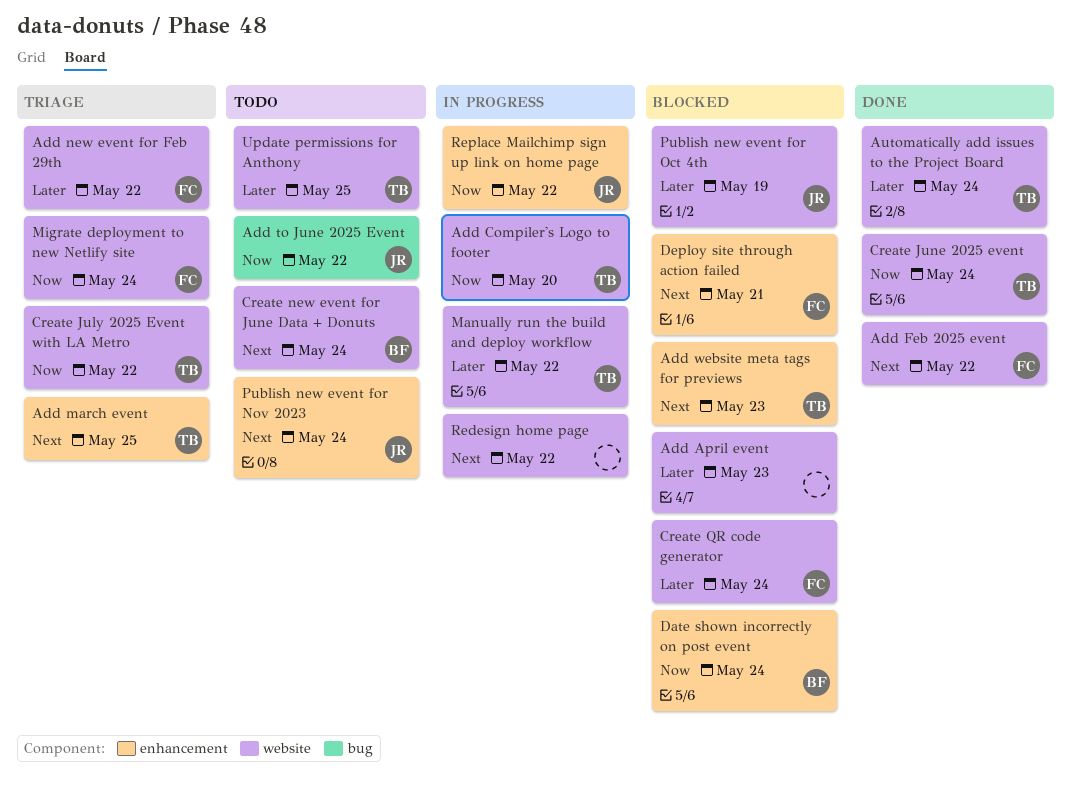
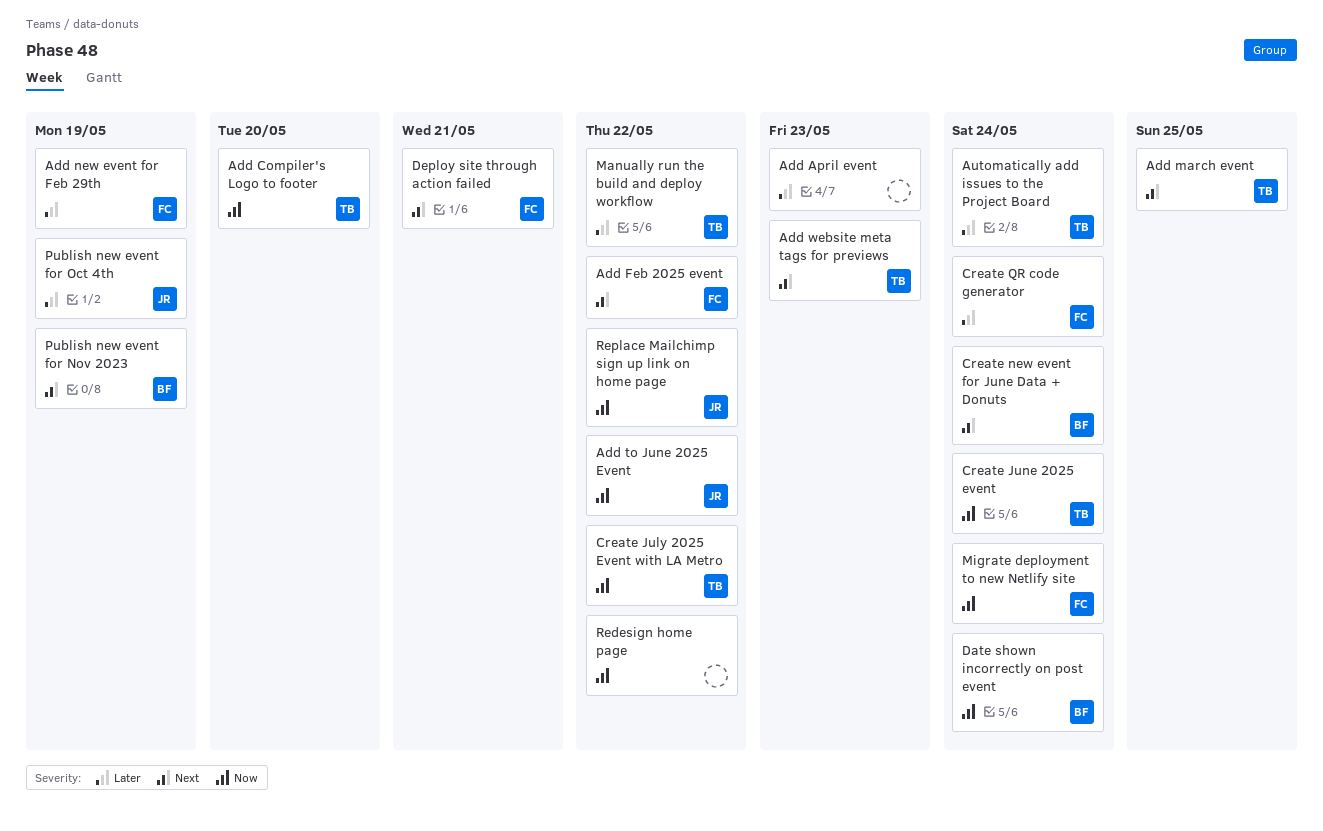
Add new event for Feb 29th, due: May 22 -> May 19
Publish new event for Nov 2023, owner: JR -> BF
Publish new event for Nov 2023, due: May 24 -> May 19
Redesign home page, priority: Next -> Now
Update permissions for Anthony: present -> none

